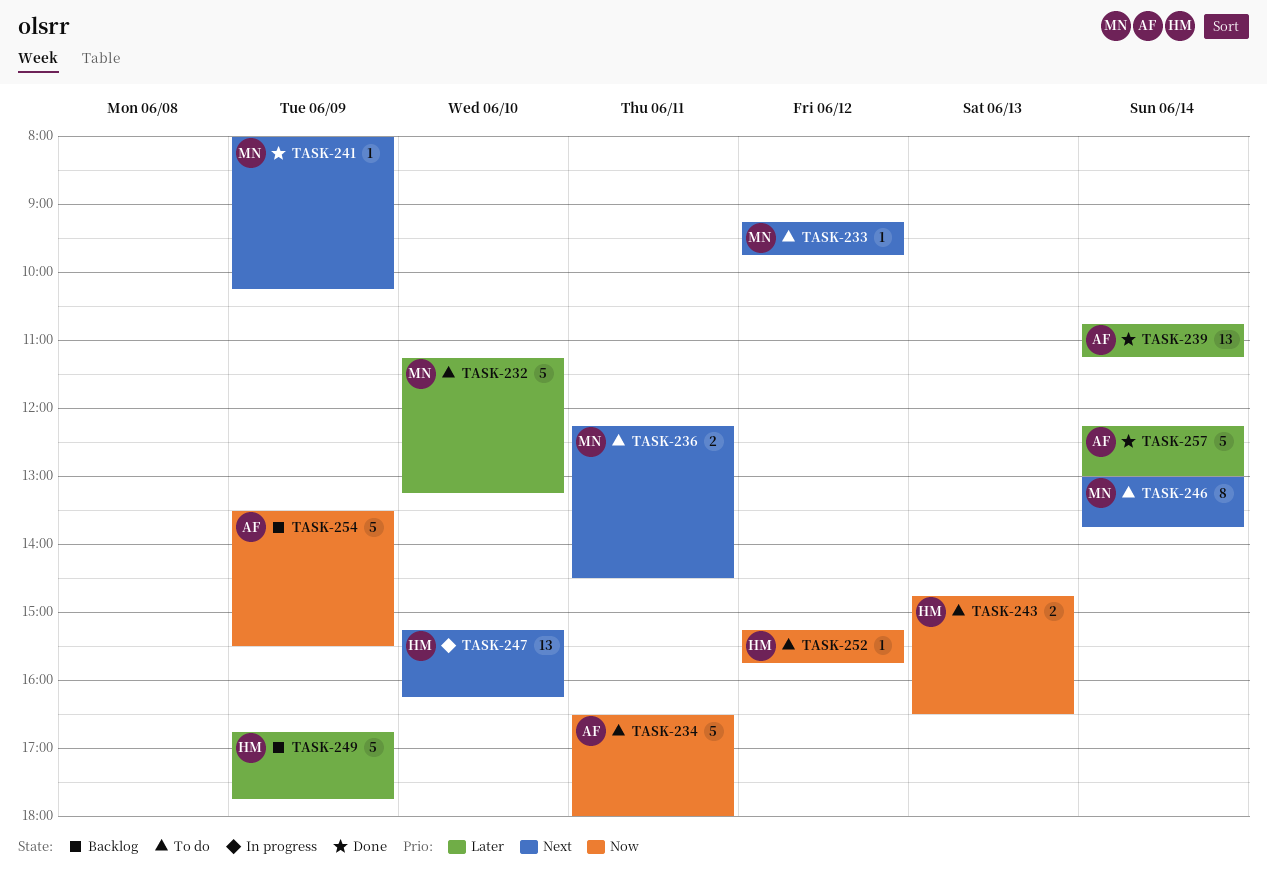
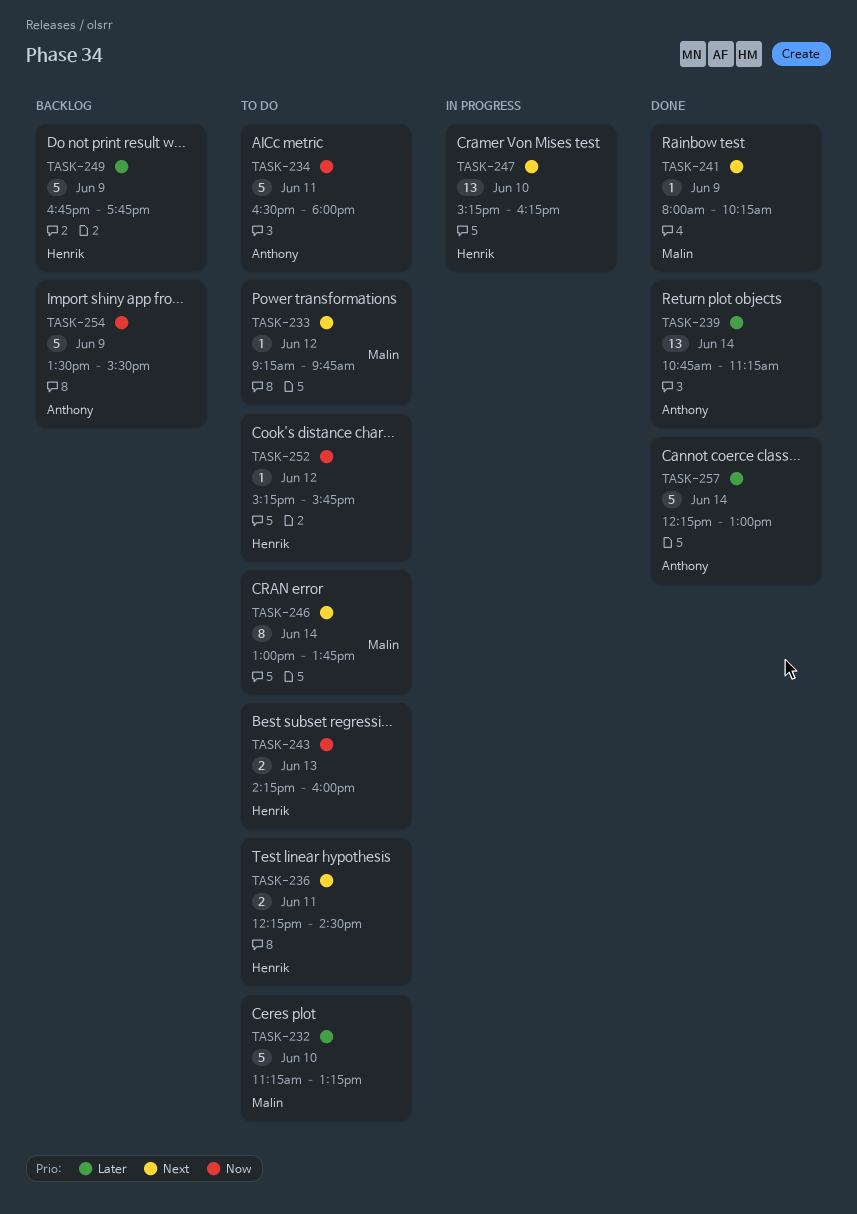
TASK-236, owner: Malin -> Henrik
TASK-243, begins: 14:45 -> 14:15
TASK-243, ends: 16:30 -> 16:00

